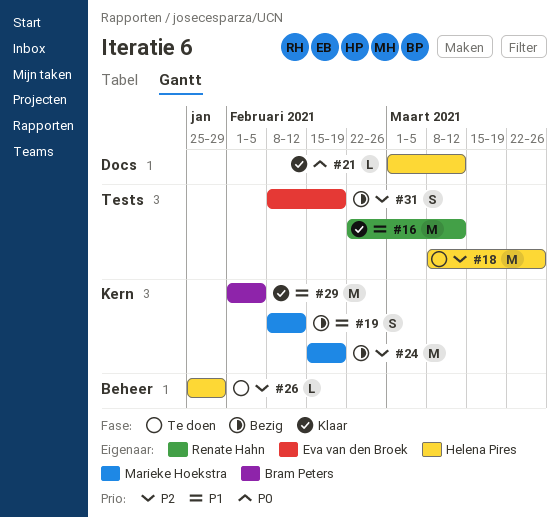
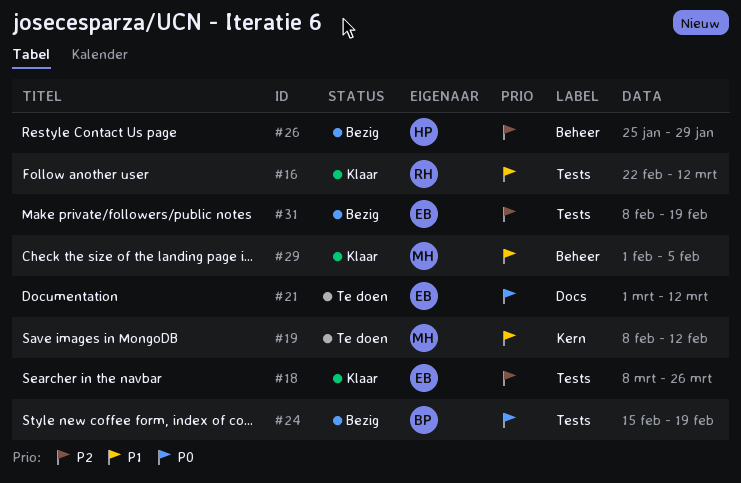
#18, status: Te doen -> Klaar
#18, owner: Helena Pires -> Eva van den Broek
#19, status: Bezig -> Te doen
#21, status: Klaar -> Te doen
#21, owner: Helena Pires -> Eva van den Broek
#24, owner: Marieke Hoekstra -> Bram Peters
#24, priority: P2 -> P0
#24, label: Kern -> Tests
#26, status: Te doen -> Bezig
#29, owner: Bram Peters -> Marieke Hoekstra
#29, label: Kern -> Beheer

